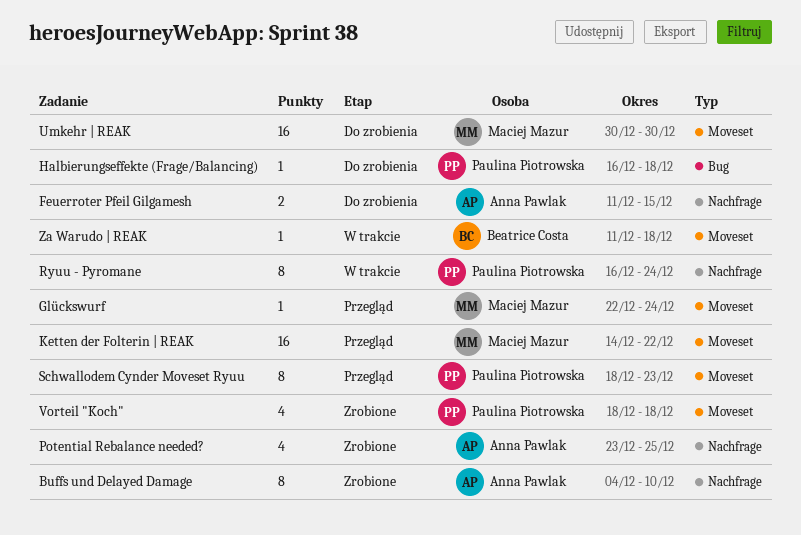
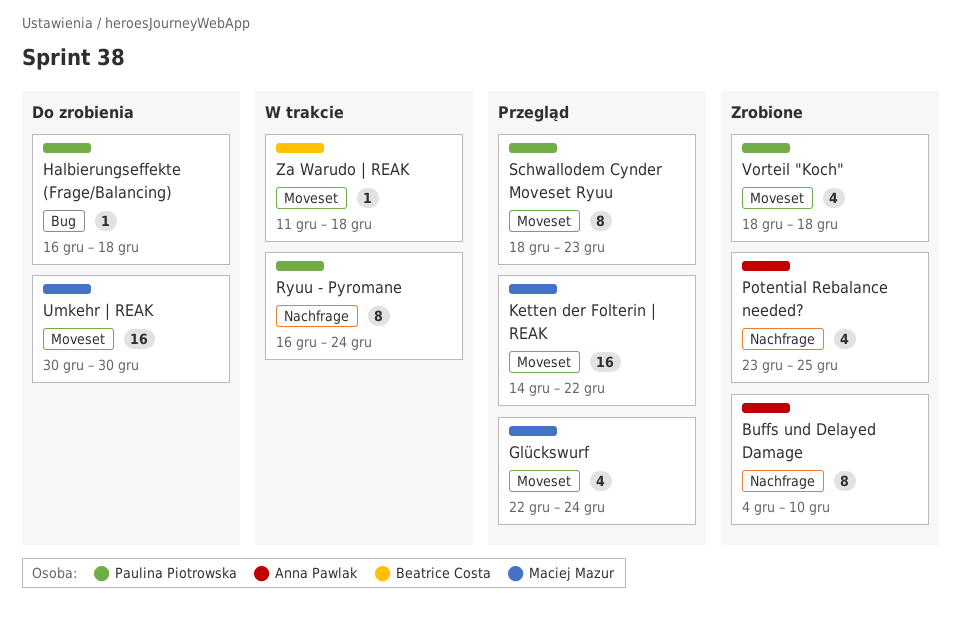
Feuerroter Pfeil Gilgamesh: present -> none
Glückswurf, estimate: 1 -> 4

